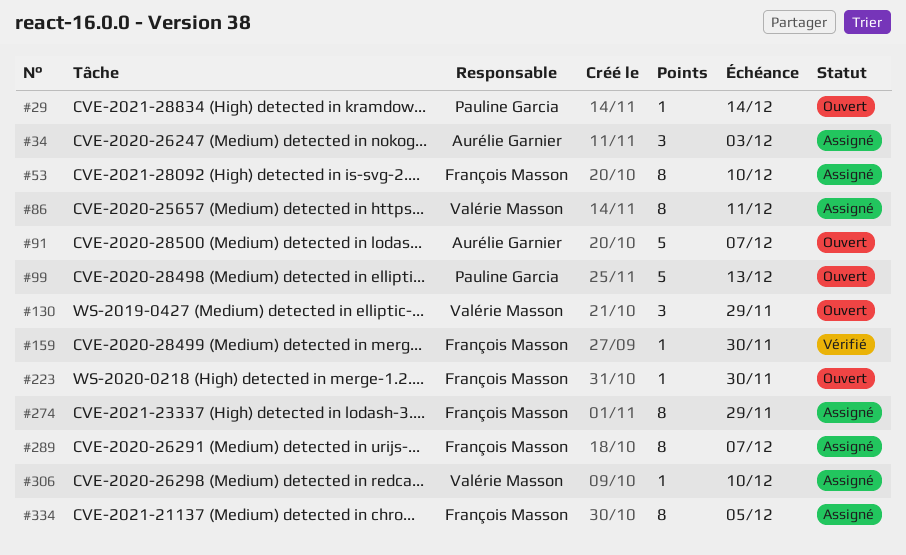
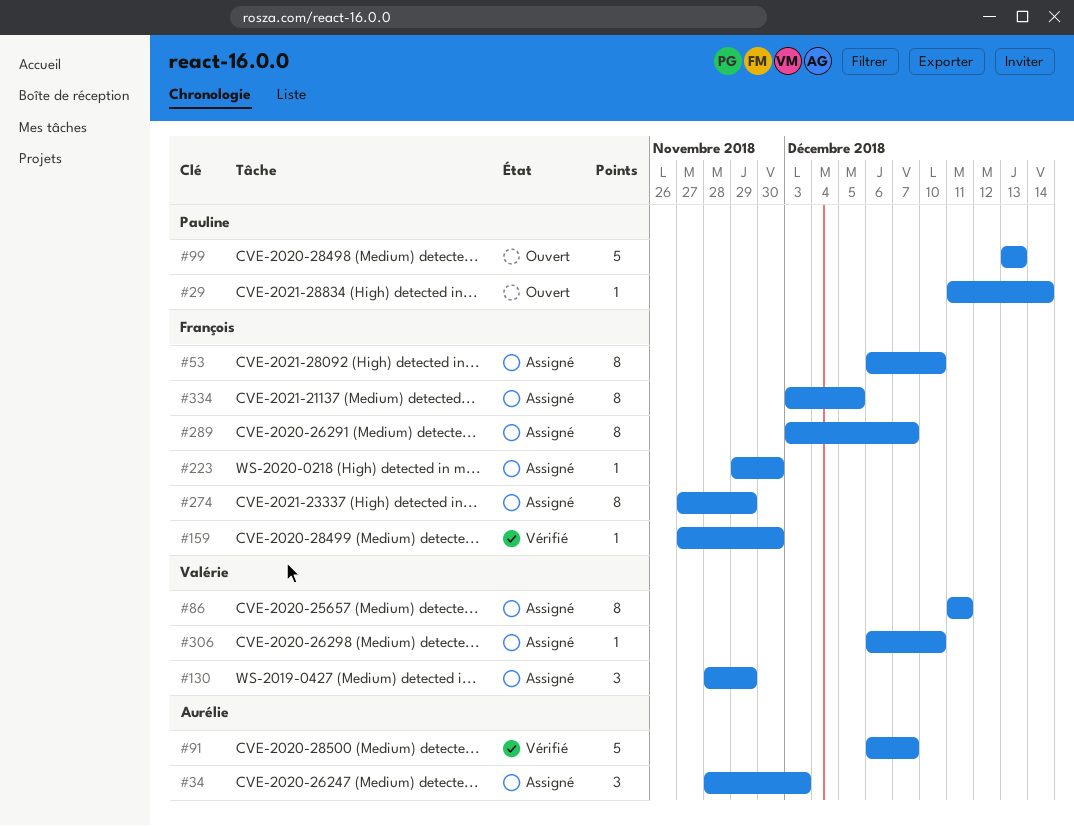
#91, status: Ouvert -> Vérifié
#130, status: Ouvert -> Assigné
#223, status: Ouvert -> Assigné

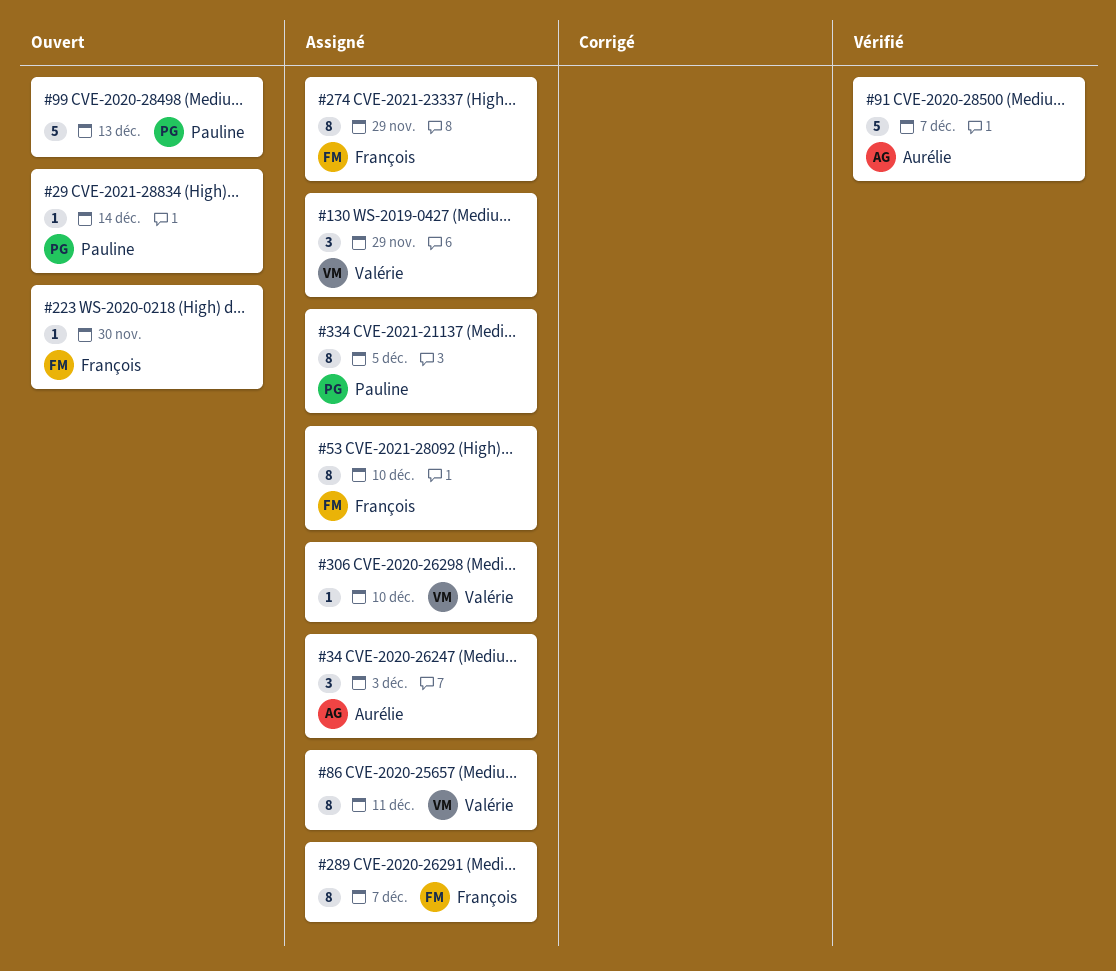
#159: present -> none
#223, status: Assigné -> Ouvert
#334, owner: François -> Pauline

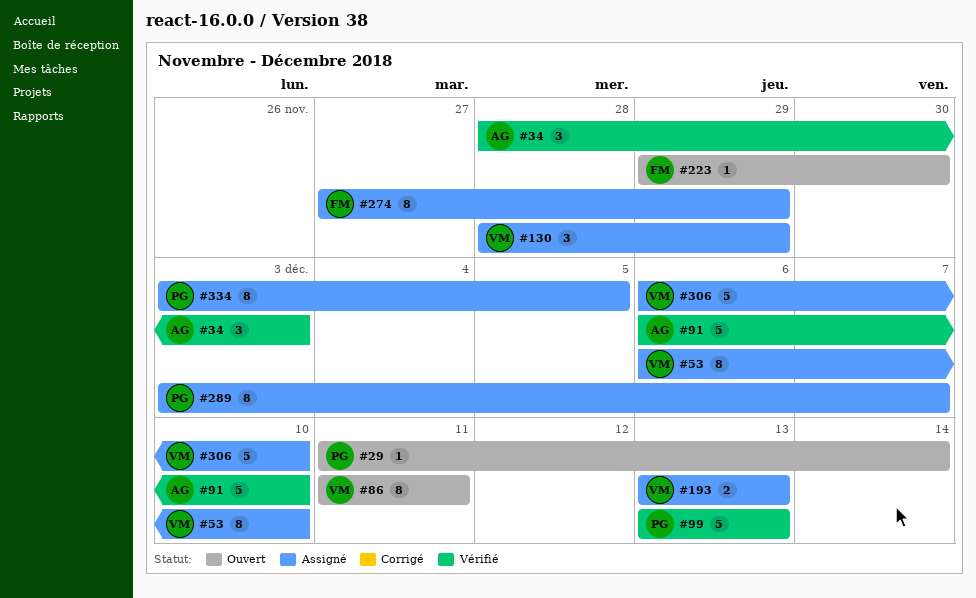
#34, status: Assigné -> Vérifié
#53, owner: François -> Valérie
#86, status: Assigné -> Ouvert
#91, due: Dec 7 -> Dec 10
#99, status: Ouvert -> Vérifié
#193: none -> present
#289, owner: François -> Pauline
#306, estimate: 1 -> 5

